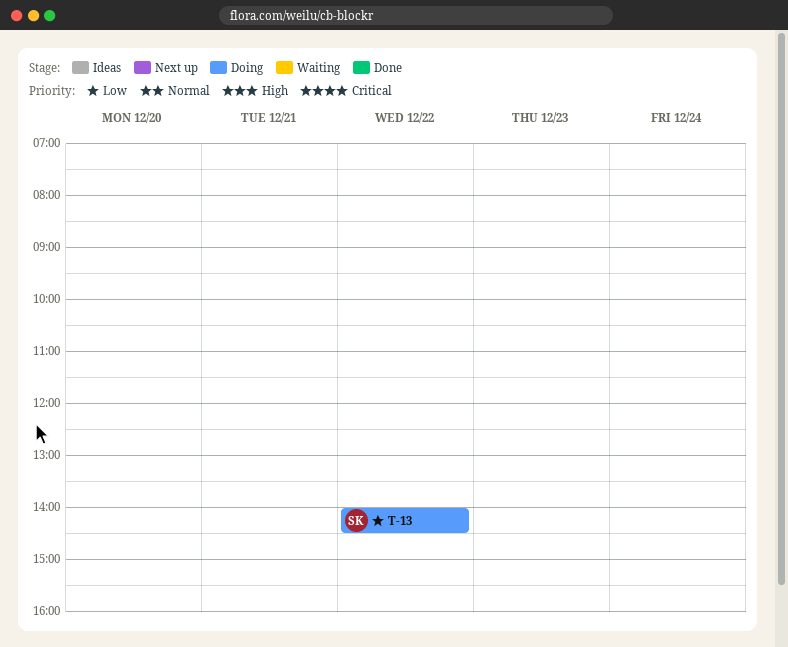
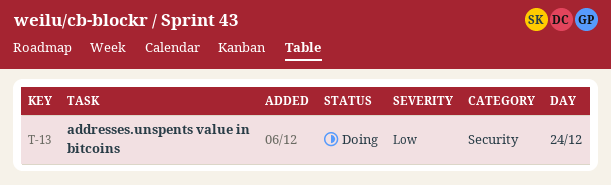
T-13, day: Dec 22 -> Dec 24

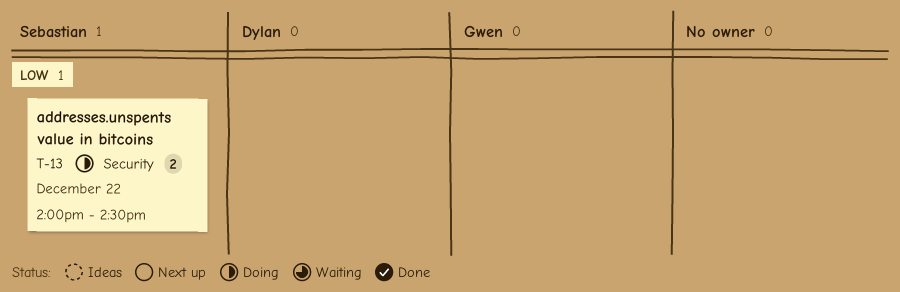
T-13, day: Dec 24 -> Dec 22

